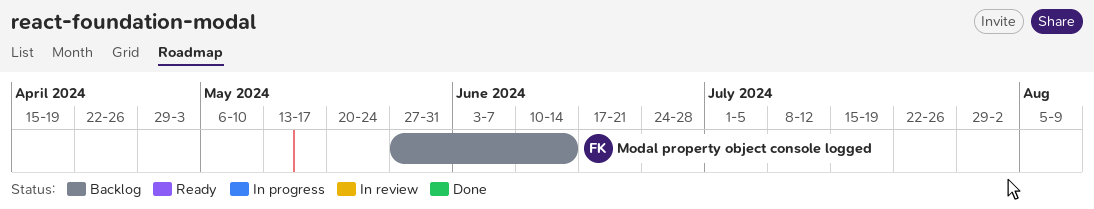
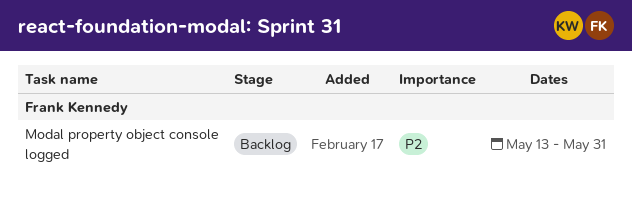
Modal property object console logged, start: May 27 -> May 13
Modal property object console logged, due: Jun 14 -> May 31

